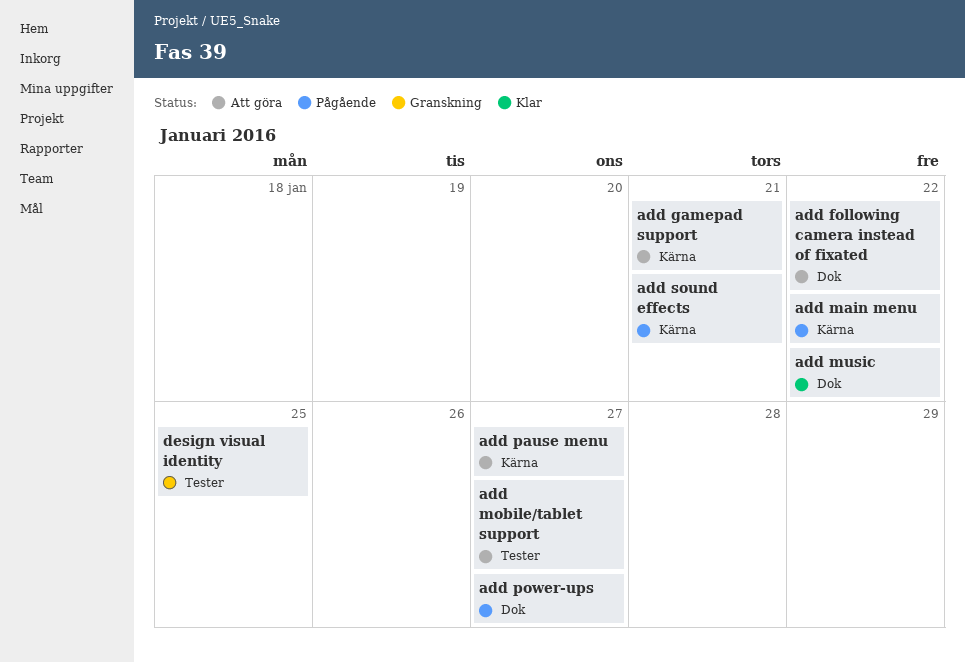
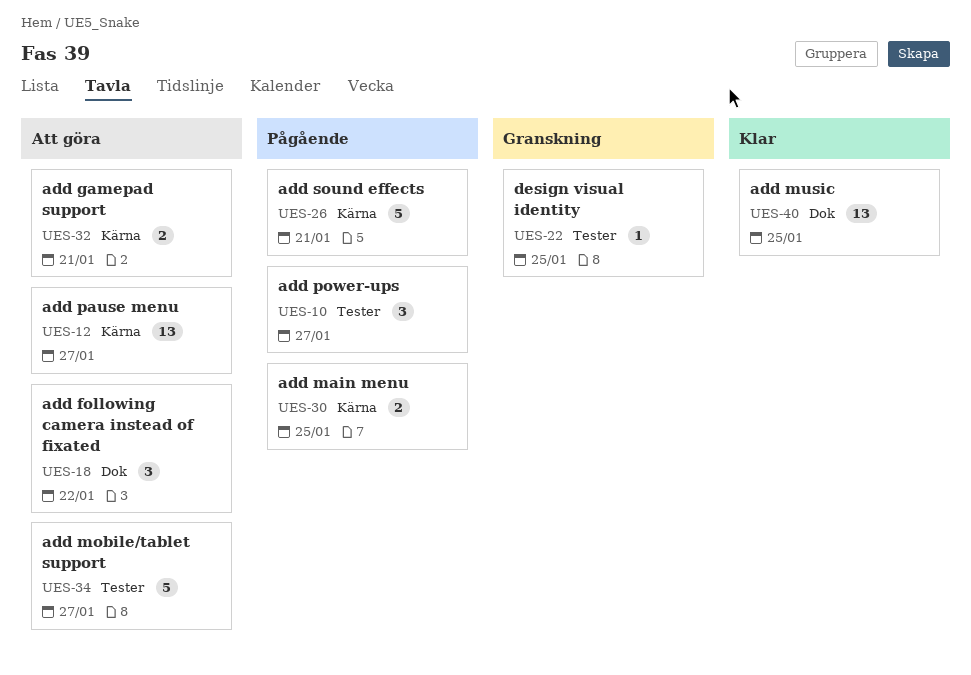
add main menu, due: Jan 22 -> Jan 25
add music, due: Jan 22 -> Jan 25
add power-ups, label: Dok -> Tester

